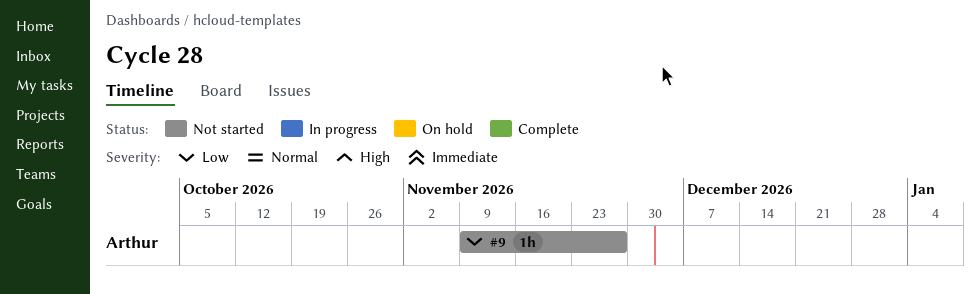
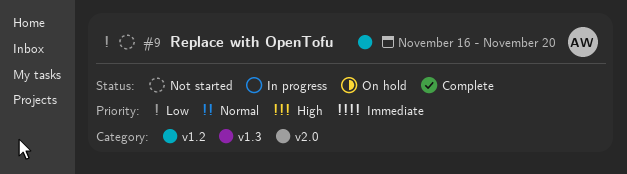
#9, start: Nov 9 -> Nov 16
#9, due: Nov 27 -> Nov 20

